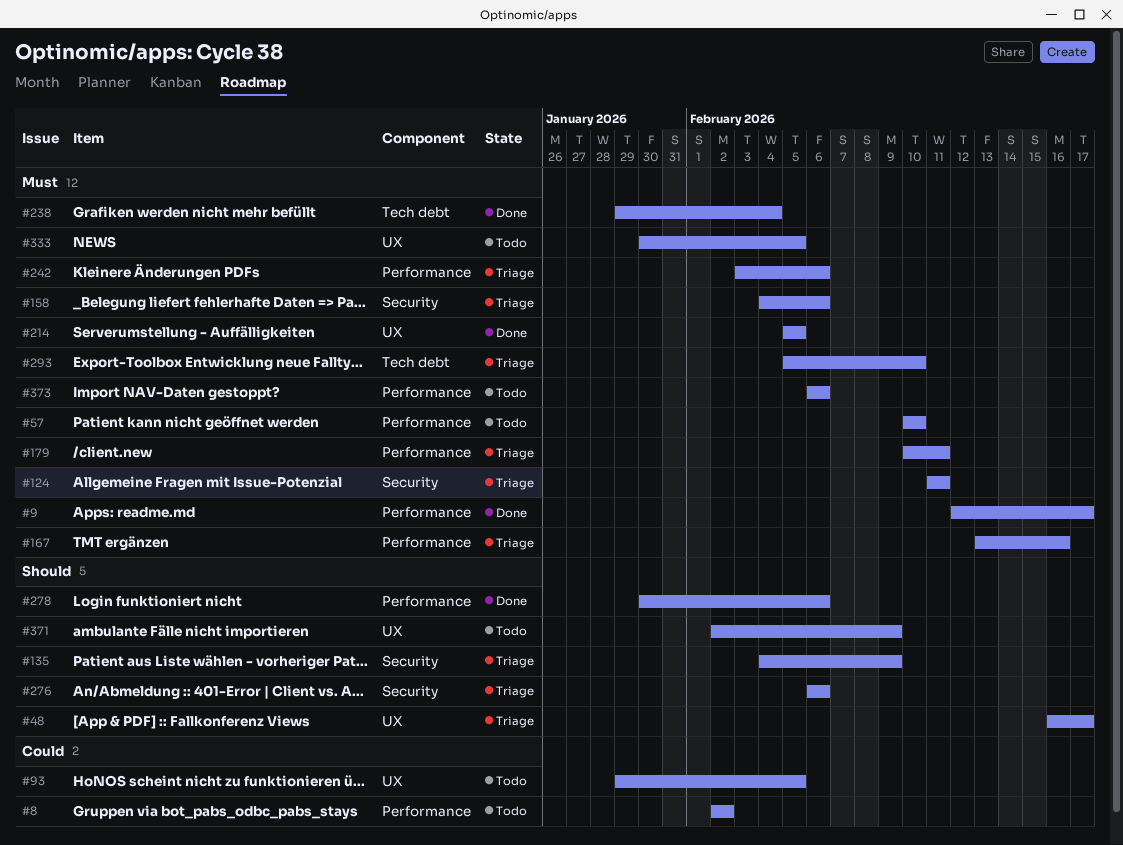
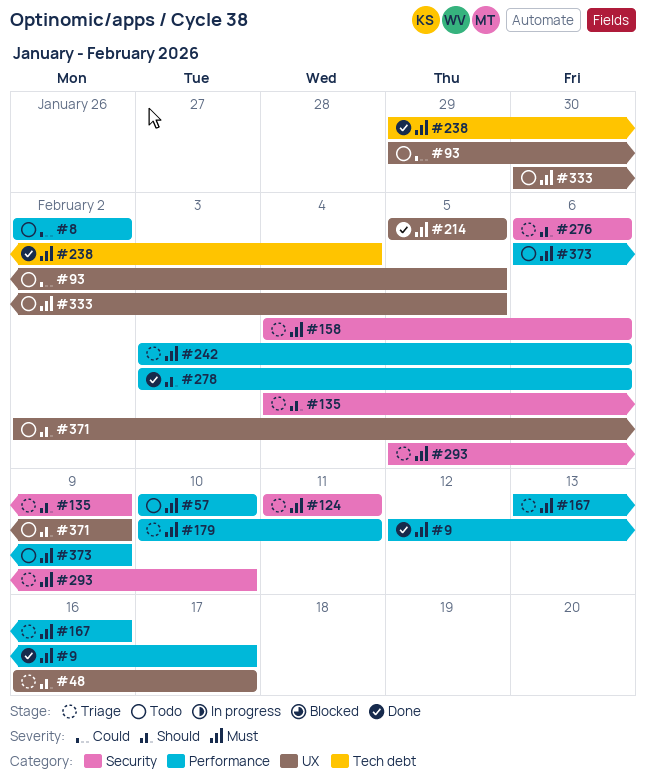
#278, start: Jan 30 -> Feb 3
#293, label: Tech debt -> Security
#373, due: Feb 6 -> Feb 9

